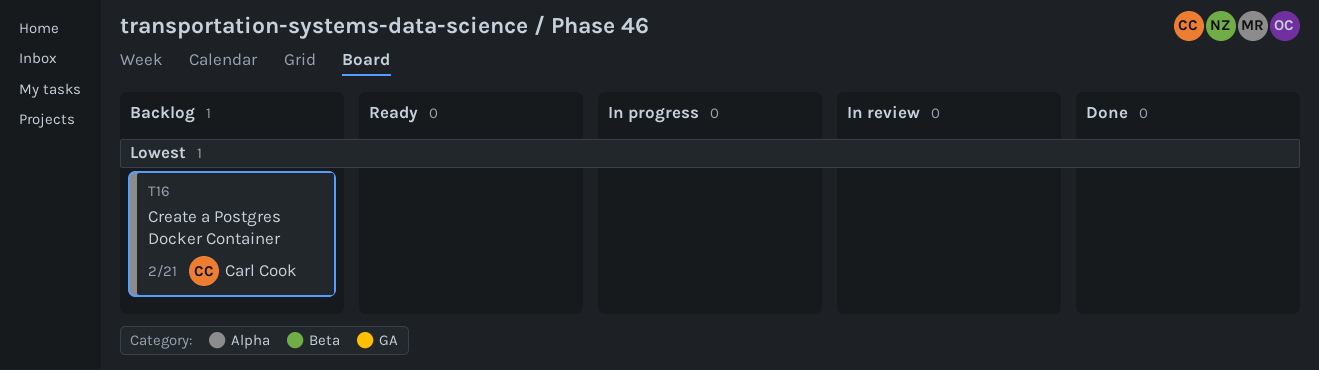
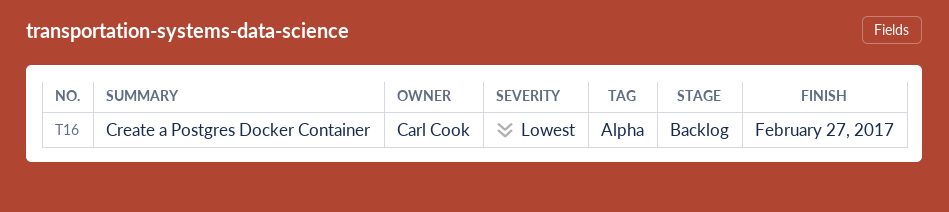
T16, due: Feb 21 -> Feb 27

